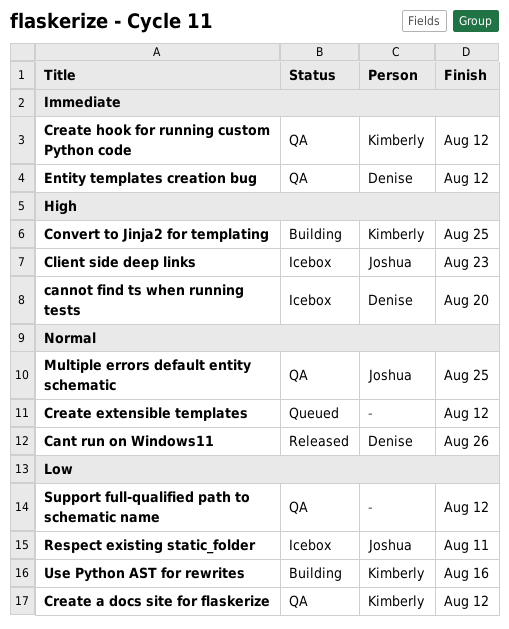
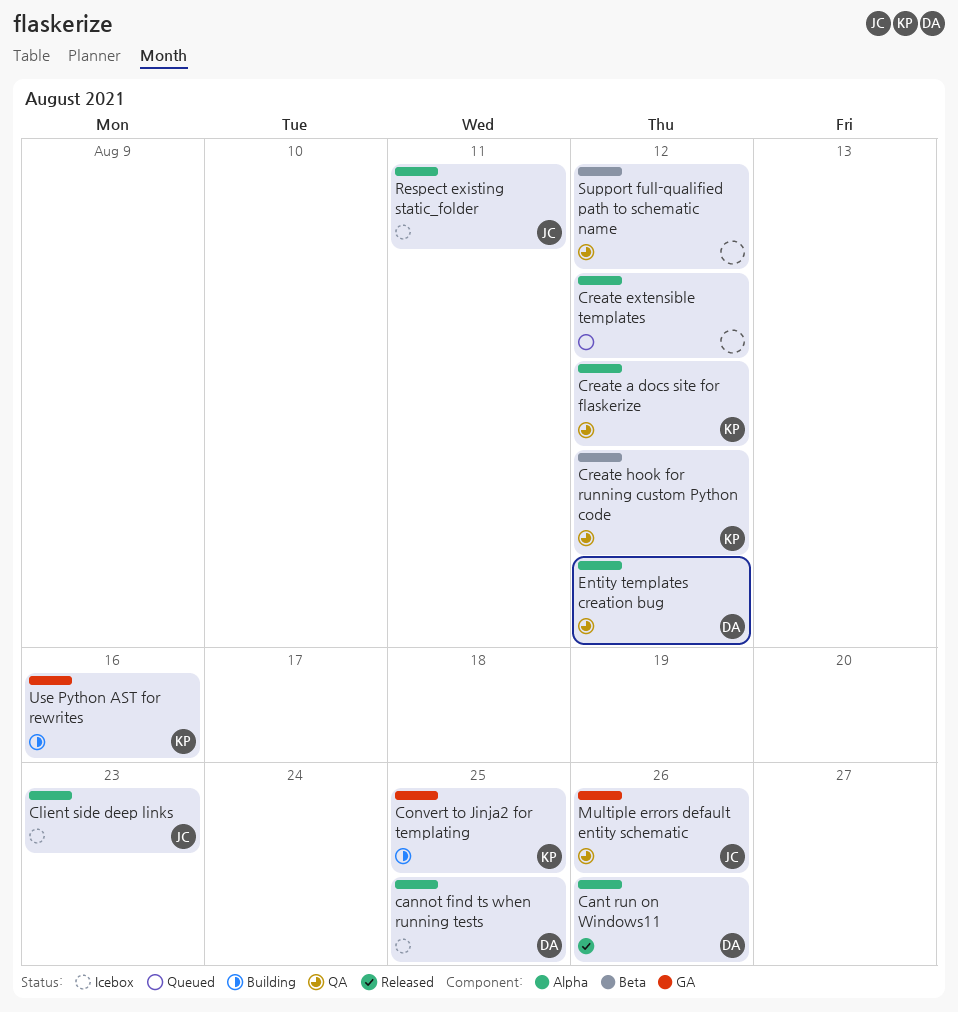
cannot find ts when running tests, due: Aug 20 -> Aug 25
Multiple errors default entity schematic, due: Aug 25 -> Aug 26

